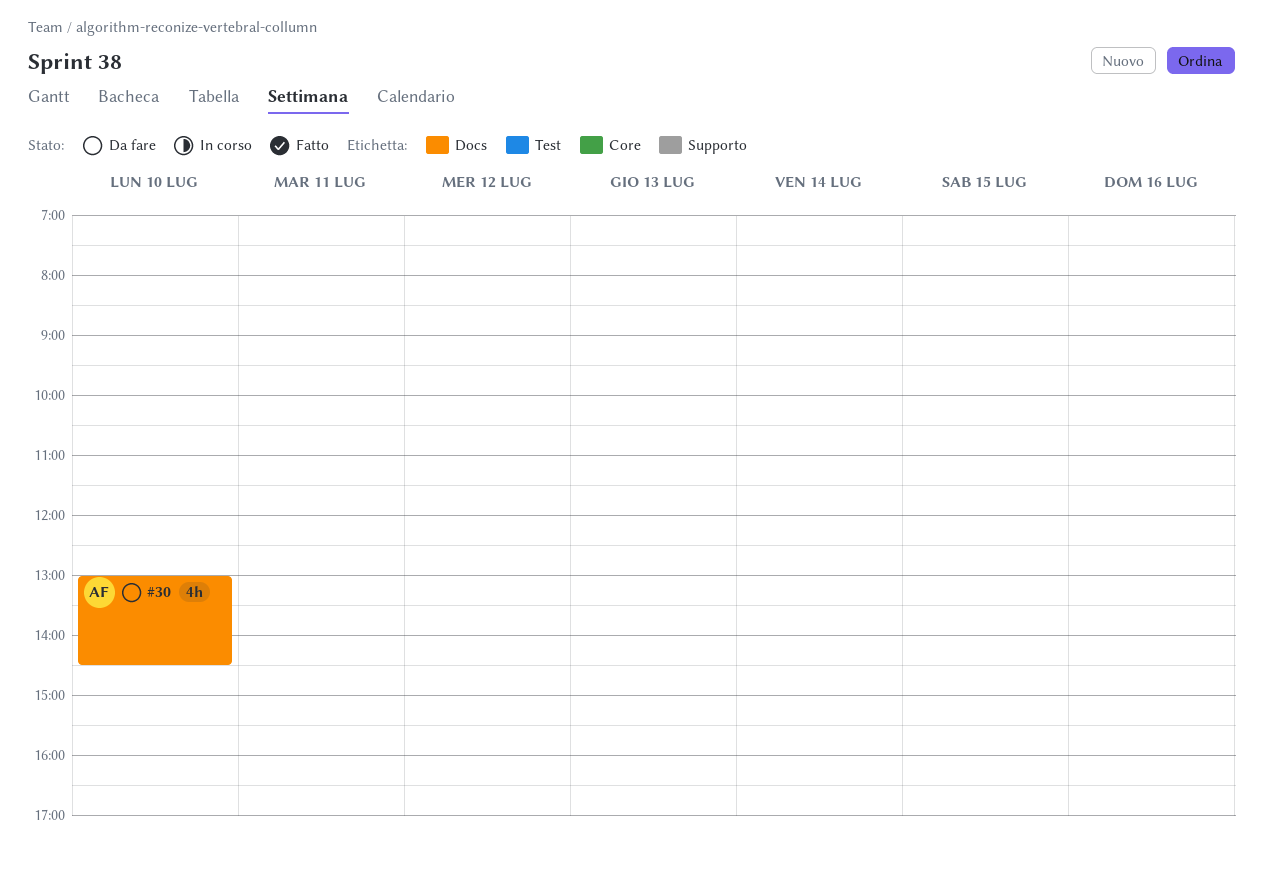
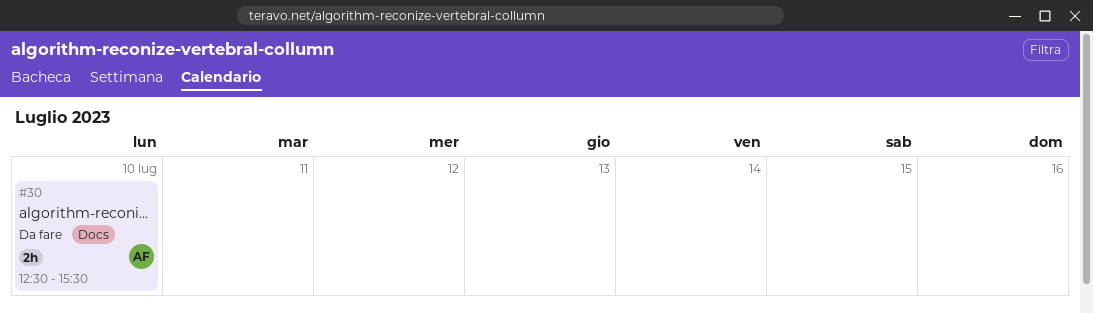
#30, estimate: 4h -> 2h
#30, begins: 13:00 -> 12:30
#30, ends: 14:30 -> 15:30

